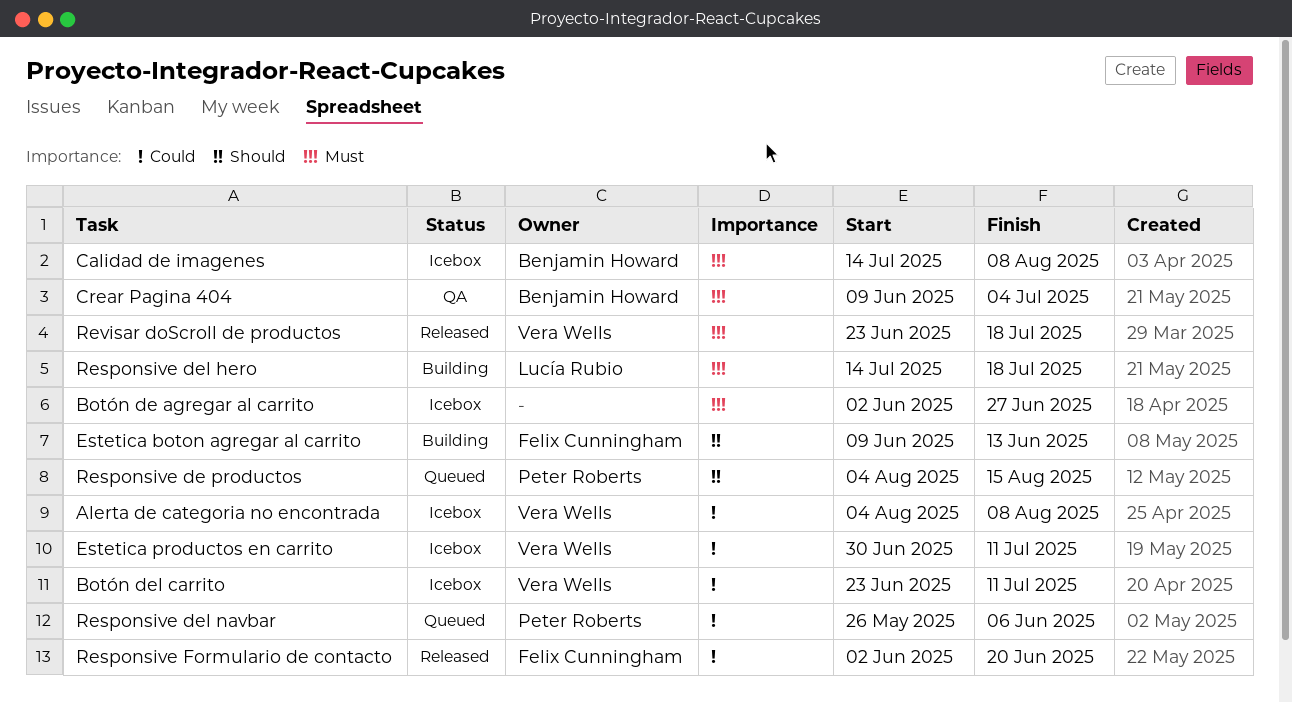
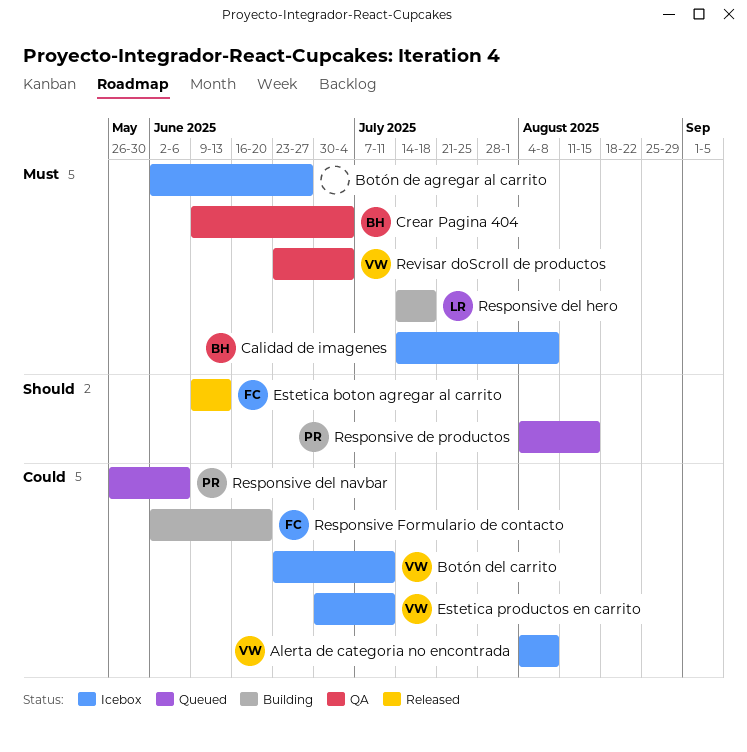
Estetica boton agregar al carrito, status: Building -> Released
Responsive Formulario de contacto, status: Released -> Building
Revisar doScroll de productos, status: Released -> QA
Revisar doScroll de productos, due: Jul 18 -> Jul 4

